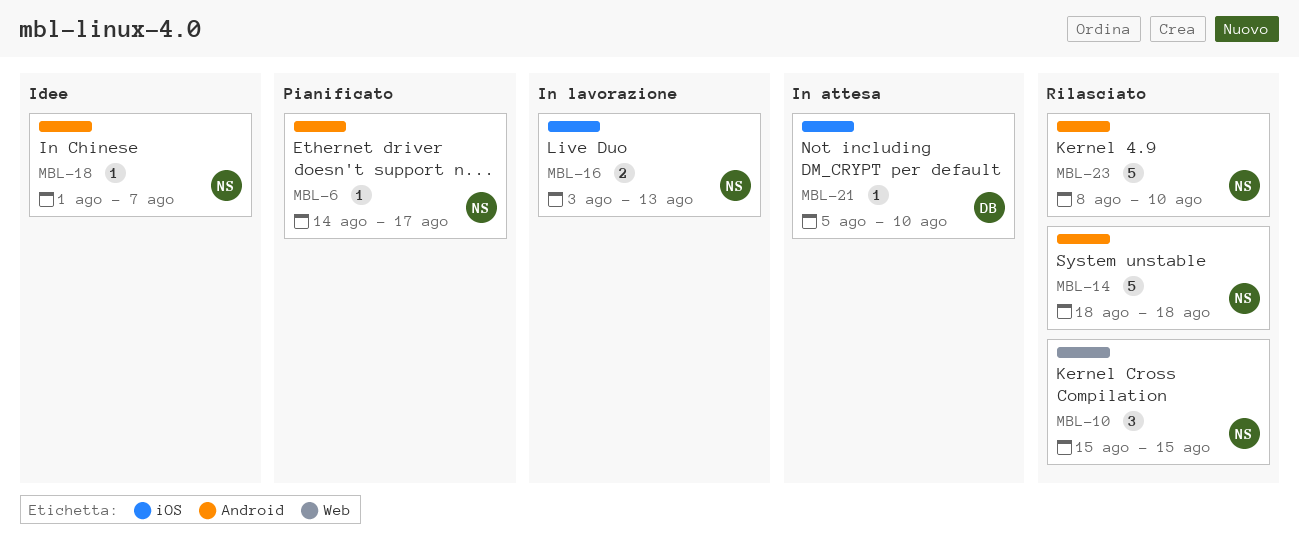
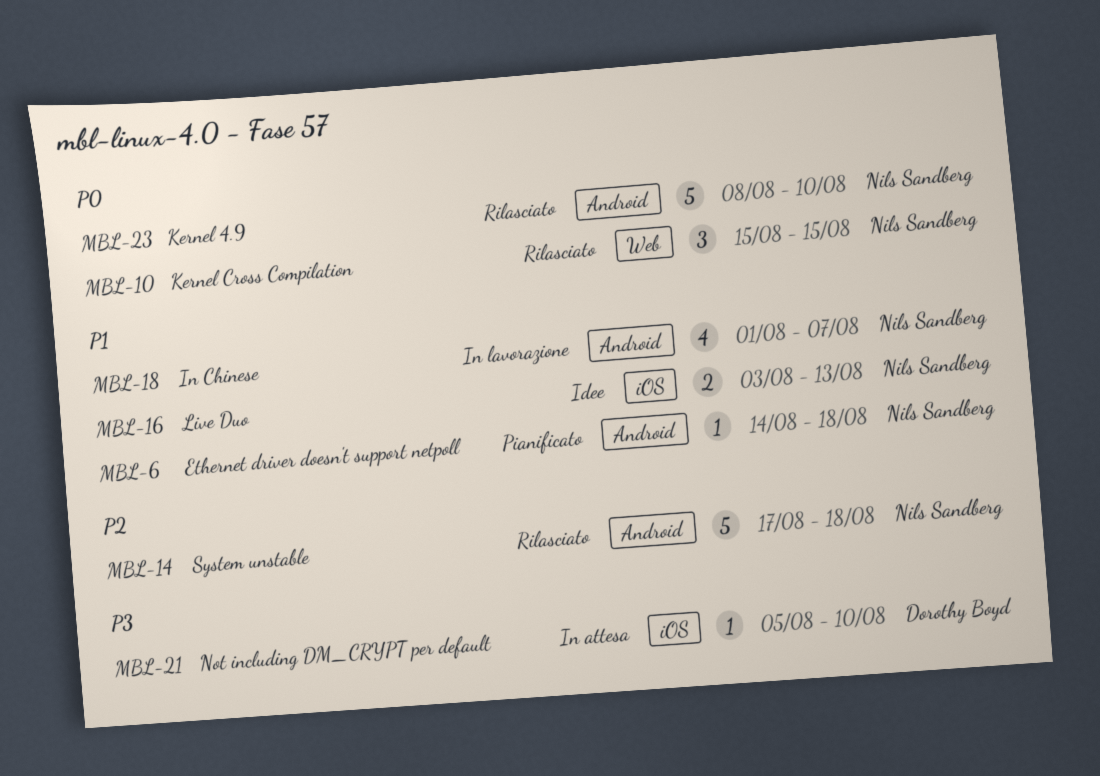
MBL-6, due: Aug 17 -> Aug 18
MBL-14, start: Aug 18 -> Aug 17
MBL-16, status: In lavorazione -> Idee
MBL-18, status: Idee -> In lavorazione
MBL-18, estimate: 1 -> 4

